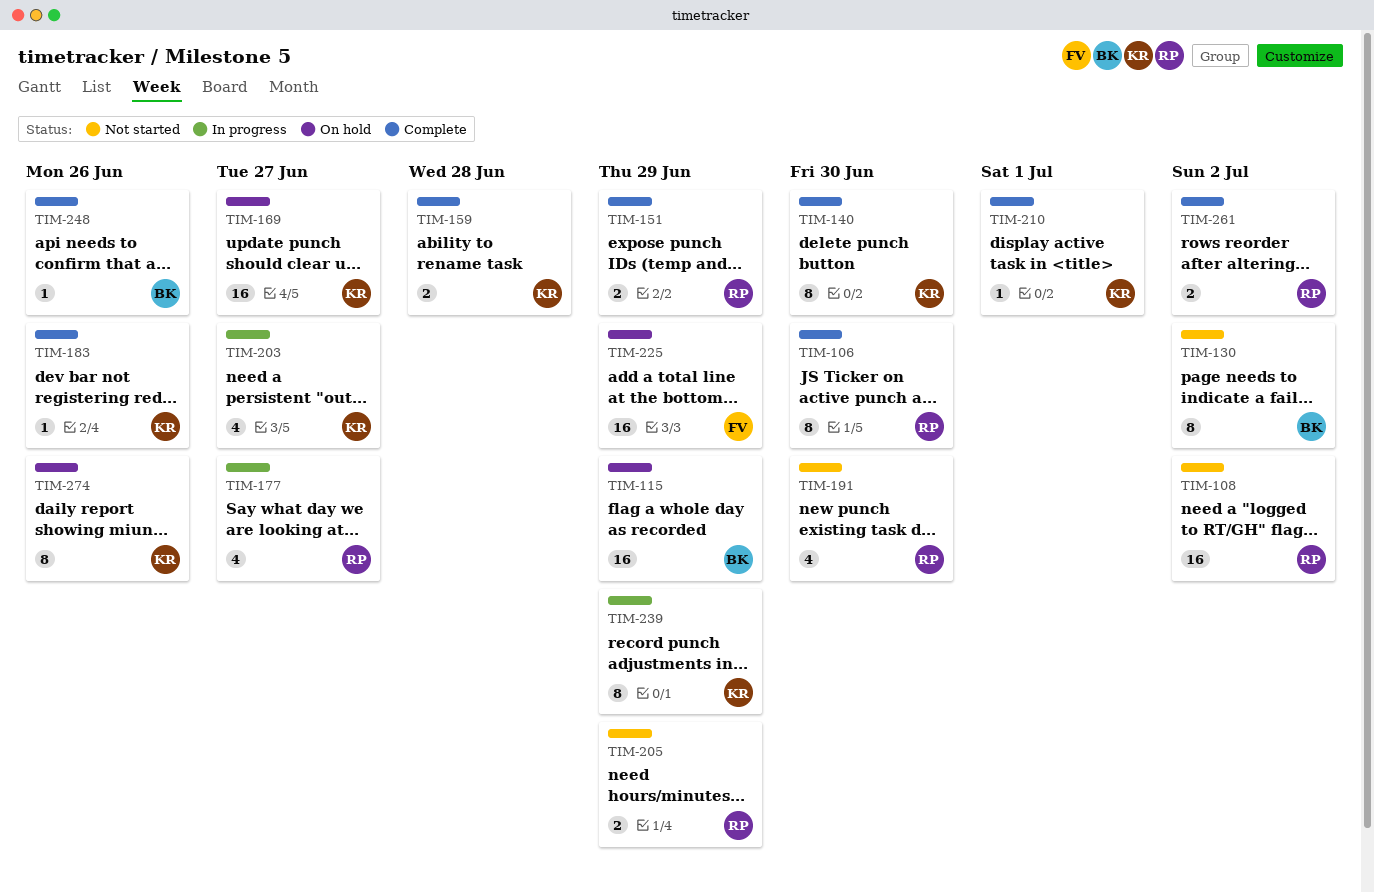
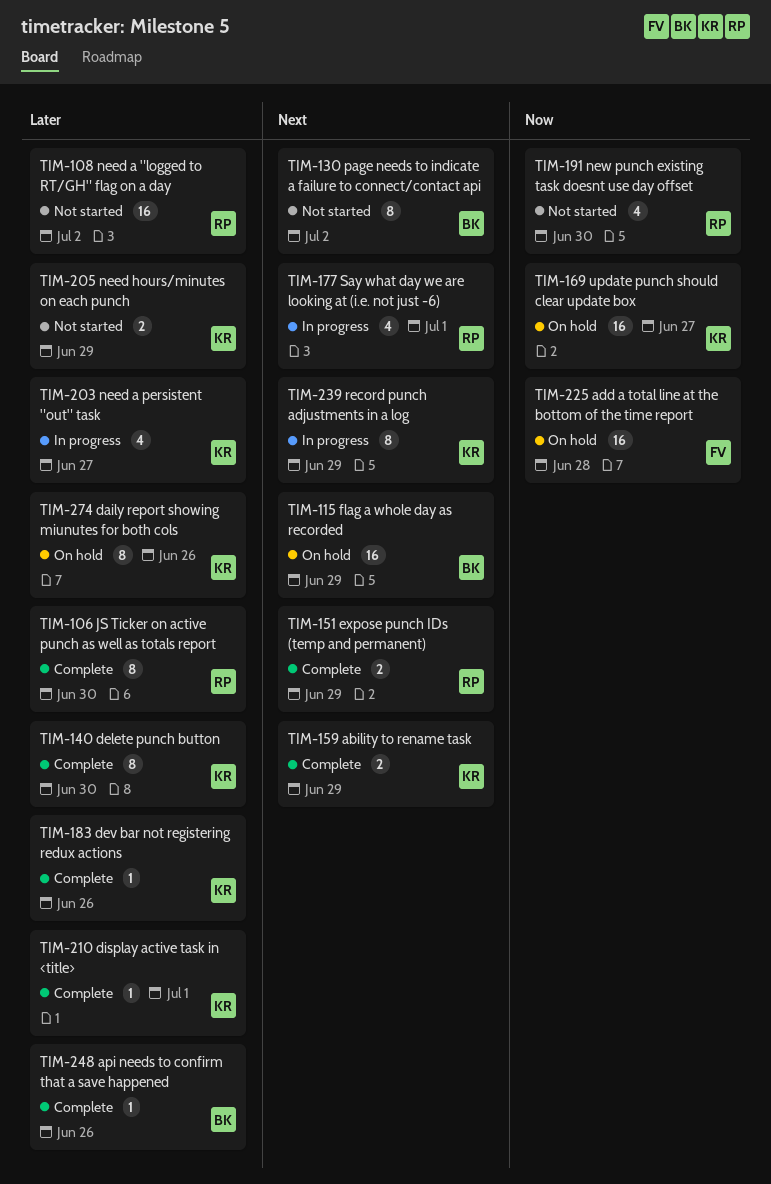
TIM-159, due: Jun 28 -> Jun 29
TIM-177, due: Jun 27 -> Jul 1
TIM-205, owner: RP -> KR
TIM-225, due: Jun 29 -> Jun 28
TIM-261: present -> none

